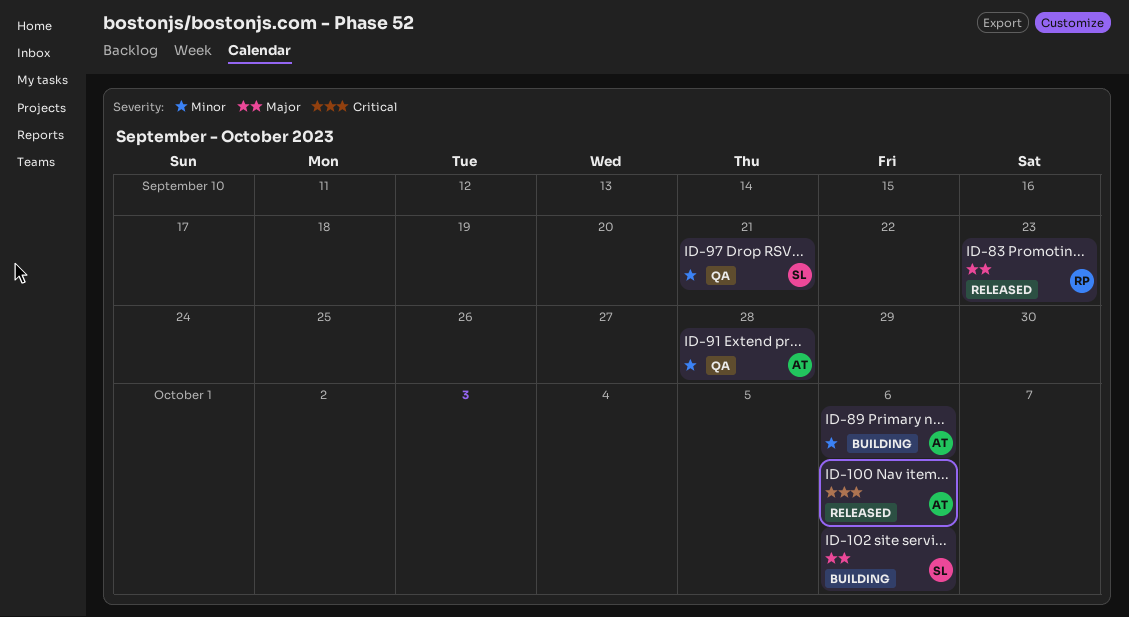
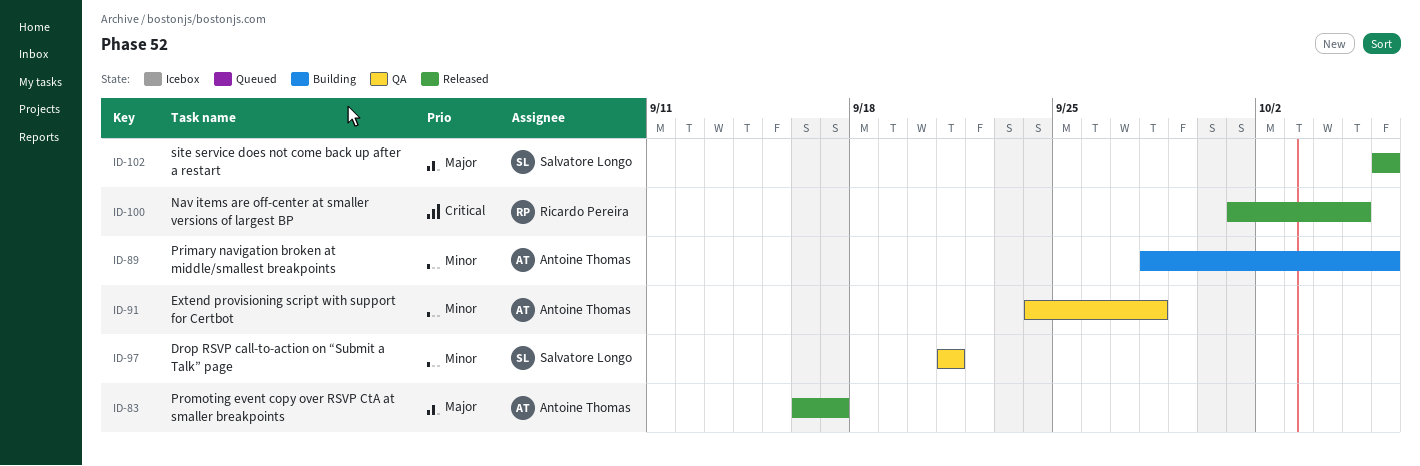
ID-83, owner: Ricardo Pereira -> Antoine Thomas
ID-83, due: Sep 23 -> Sep 17
ID-100, owner: Antoine Thomas -> Ricardo Pereira
ID-100, due: Oct 6 -> Oct 5
ID-102, status: Building -> Released

